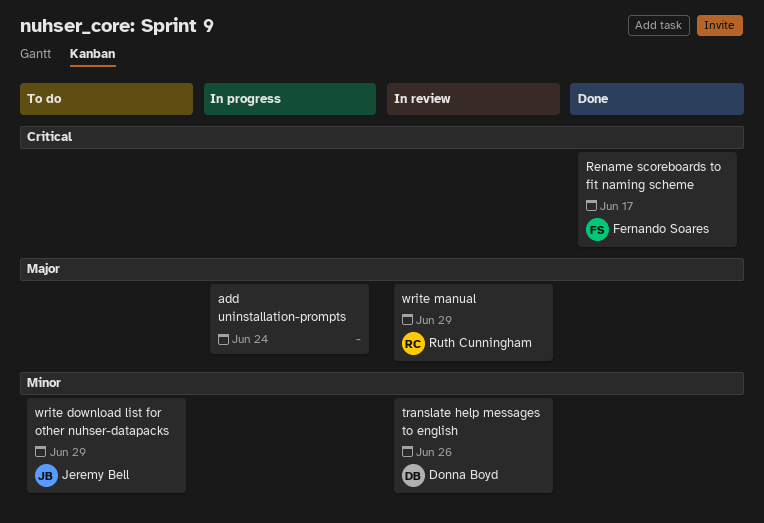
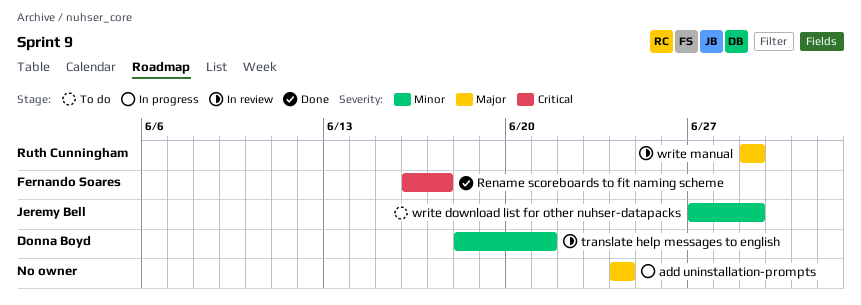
translate help messages to english, due: Jun 26 -> Jun 21

